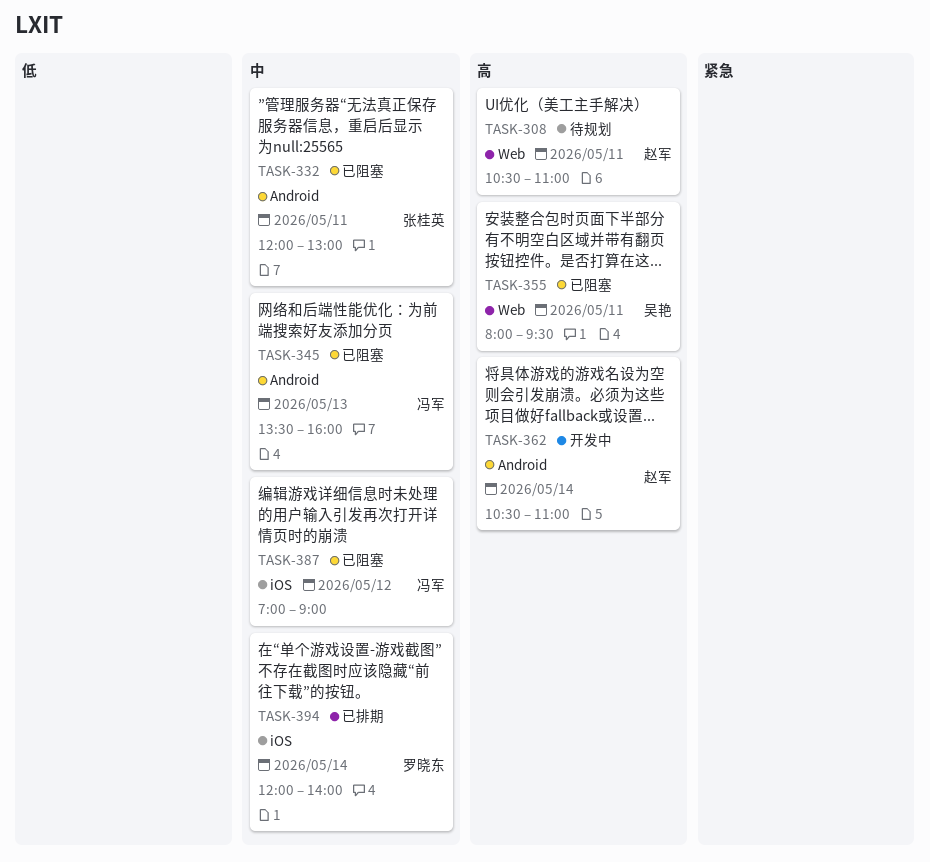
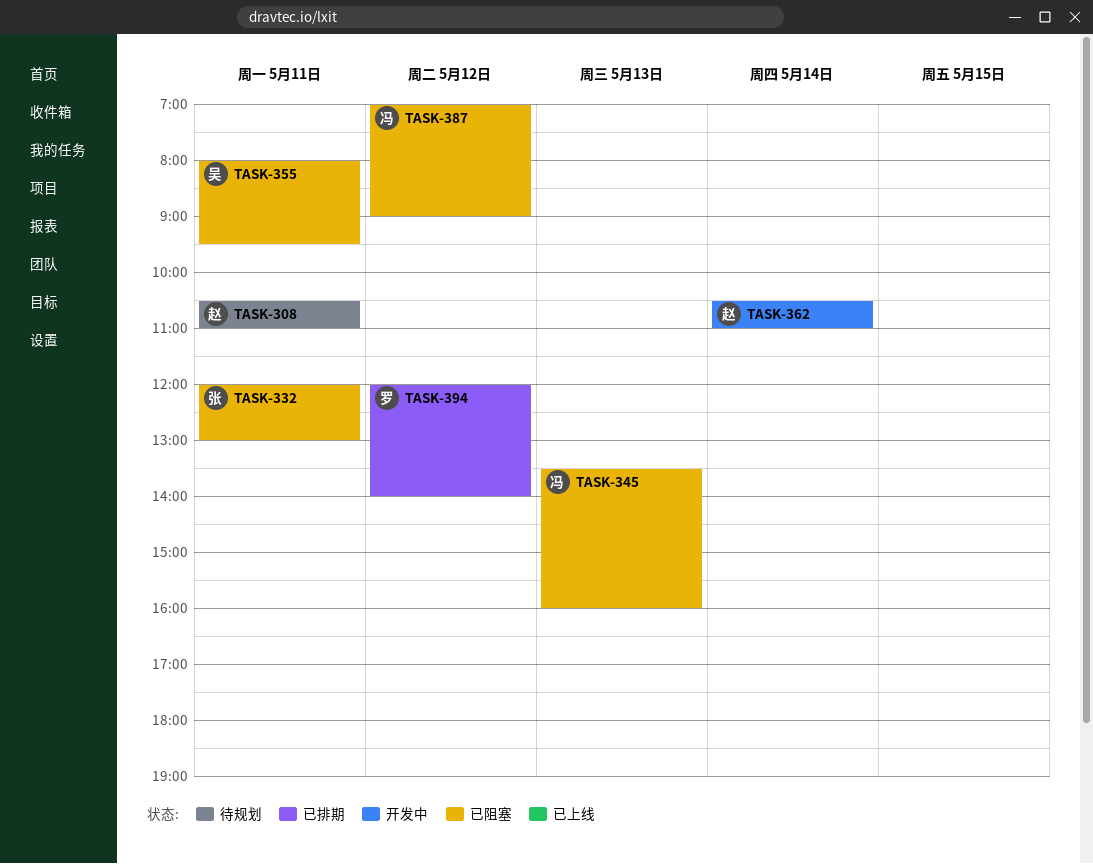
TASK-394, day: May 14 -> May 12

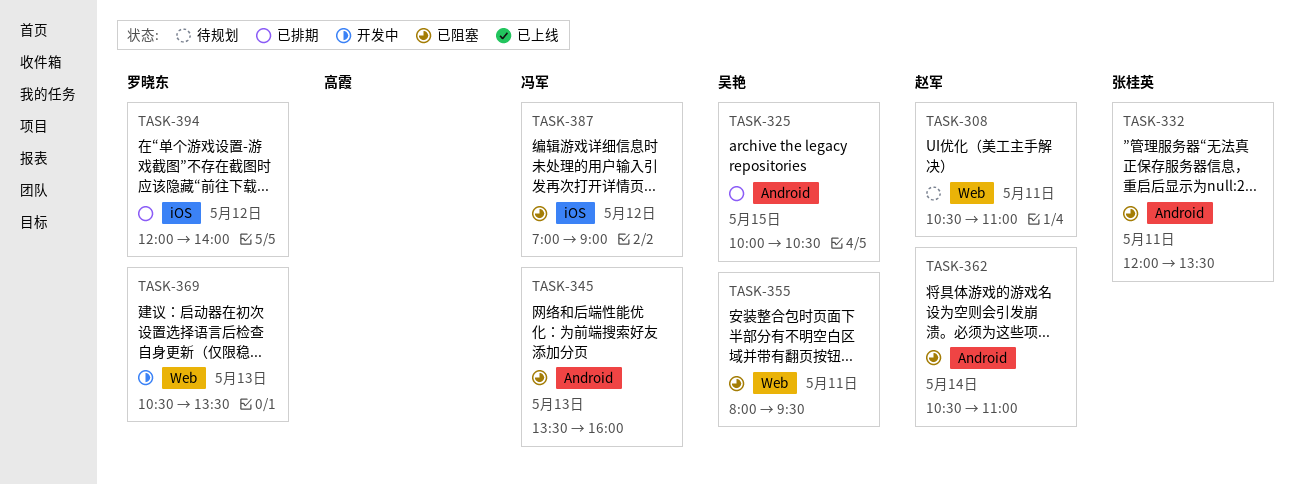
TASK-325: none -> present
TASK-332, ends: 13:00 -> 13:30
TASK-362, status: 开发中 -> 已阻塞
TASK-369: none -> present

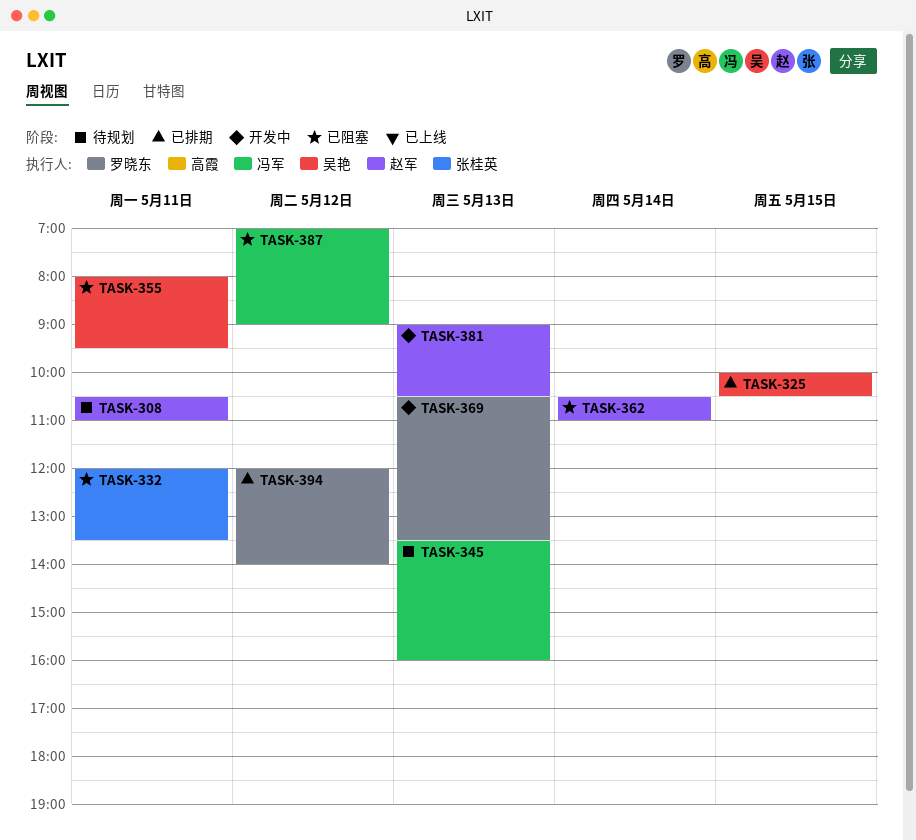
TASK-345, status: 已阻塞 -> 待规划
TASK-381: none -> present

